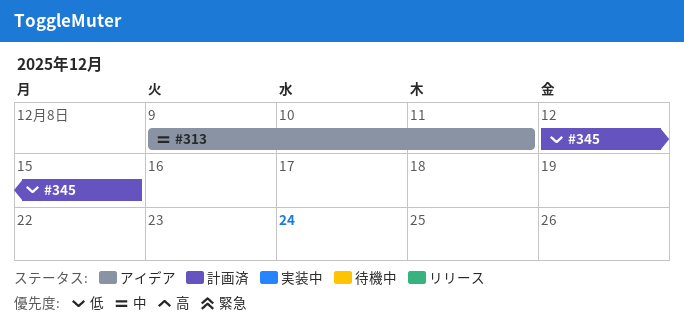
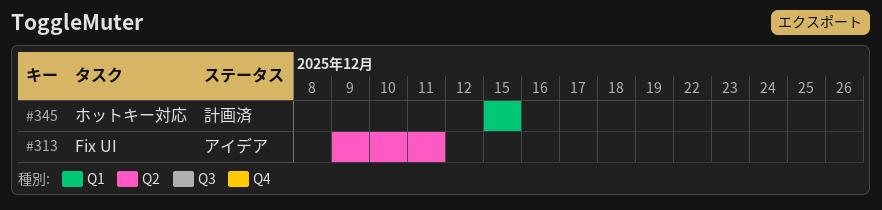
#345, start: Dec 12 -> Dec 15

